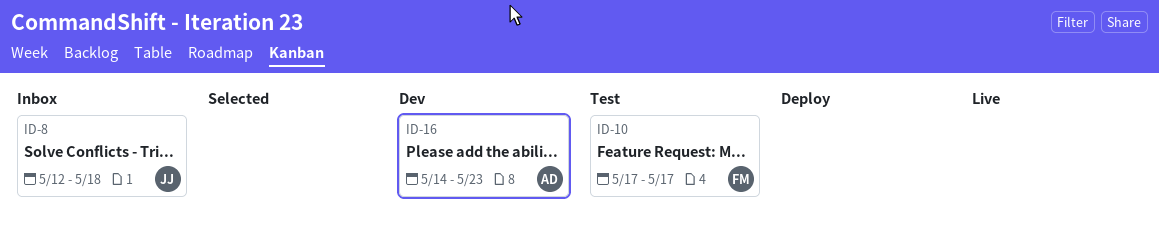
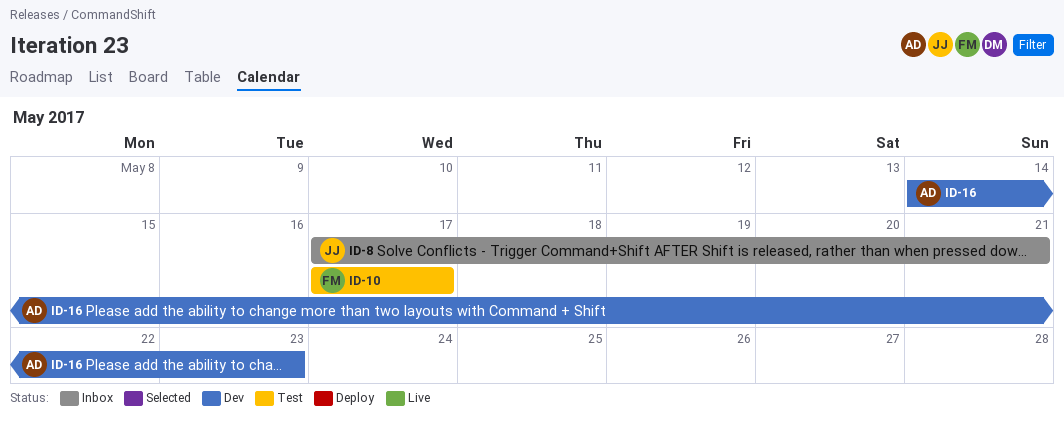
ID-8, start: May 12 -> May 17
ID-8, due: May 18 -> May 21

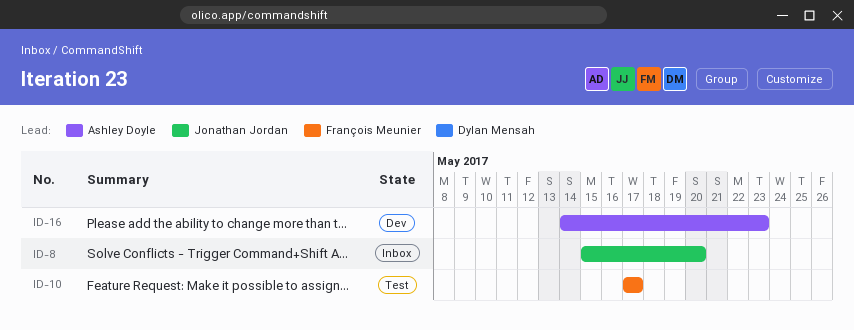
ID-8, start: May 17 -> May 15
ID-8, due: May 21 -> May 20

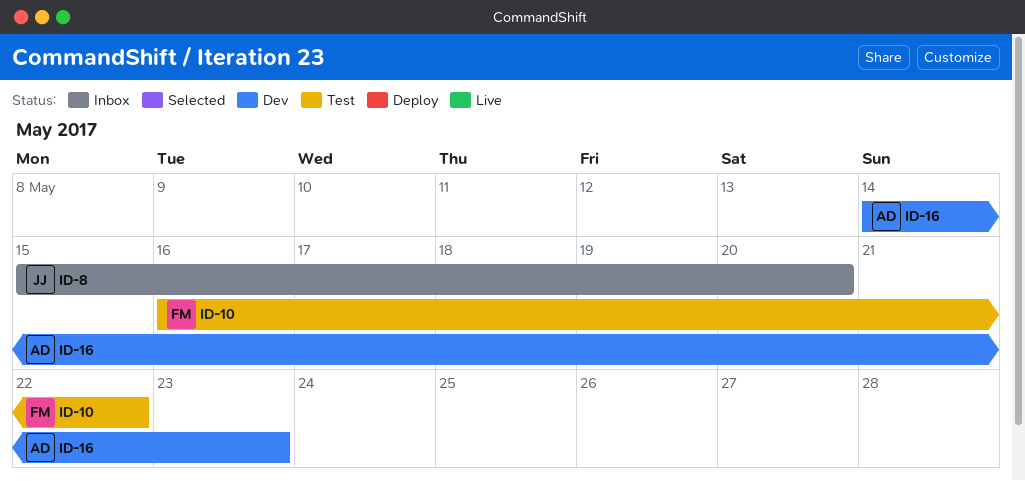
ID-10, start: May 17 -> May 16
ID-10, due: May 17 -> May 22

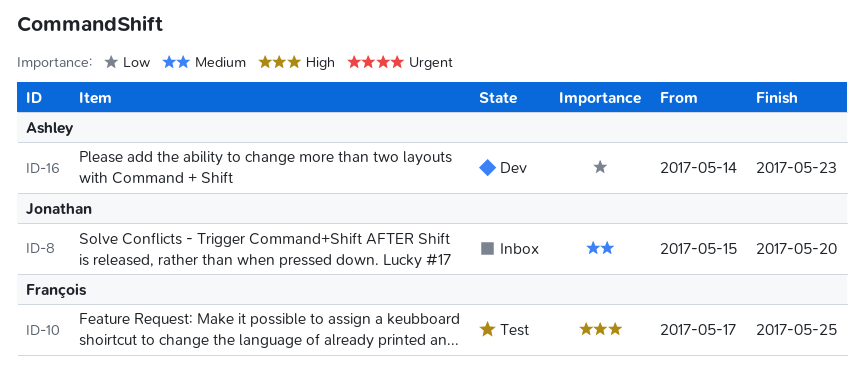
ID-10, start: May 16 -> May 17
ID-10, due: May 22 -> May 25

